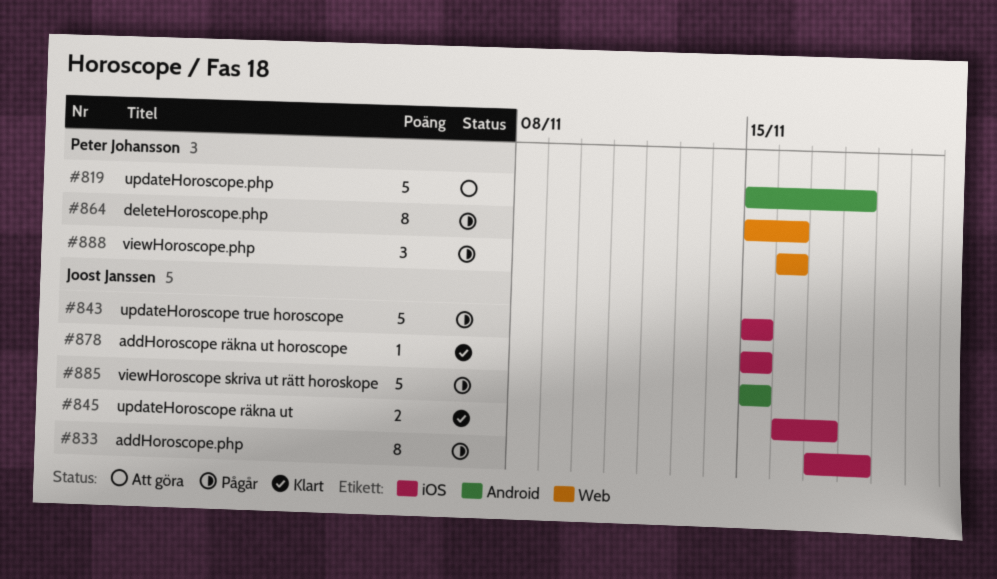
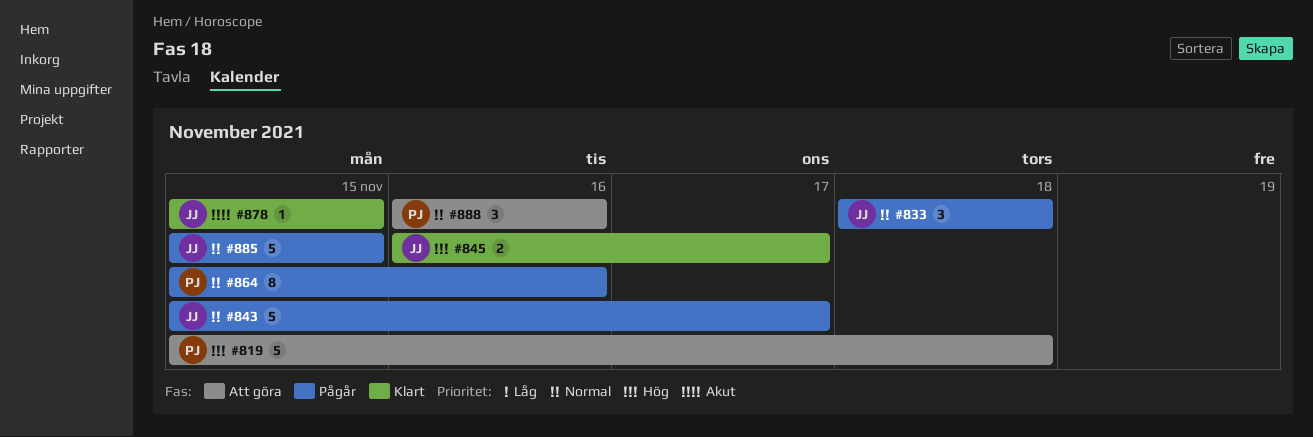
#833, estimate: 8 -> 3
#833, start: Nov 17 -> Nov 18
#843, due: Nov 15 -> Nov 17
#888, status: Pågår -> Att göra

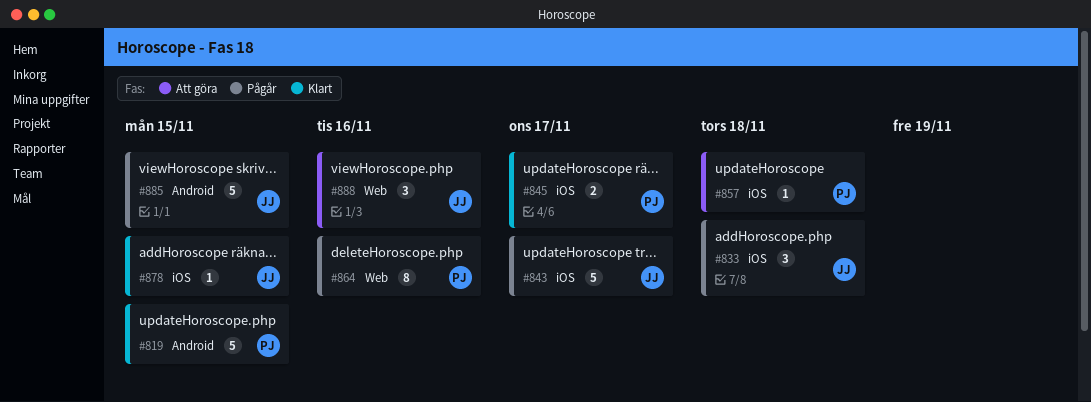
#819, status: Att göra -> Klart
#819, due: Nov 18 -> Nov 15
#845, owner: JJ -> PJ
#857: none -> present
#888, owner: PJ -> JJ

